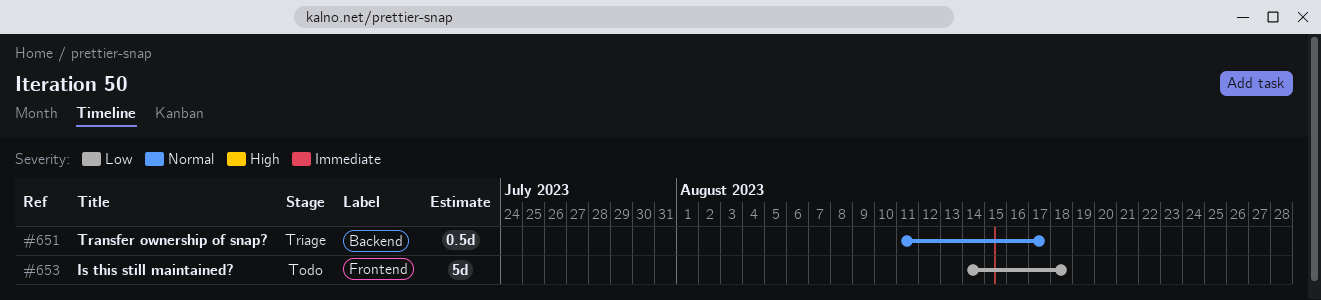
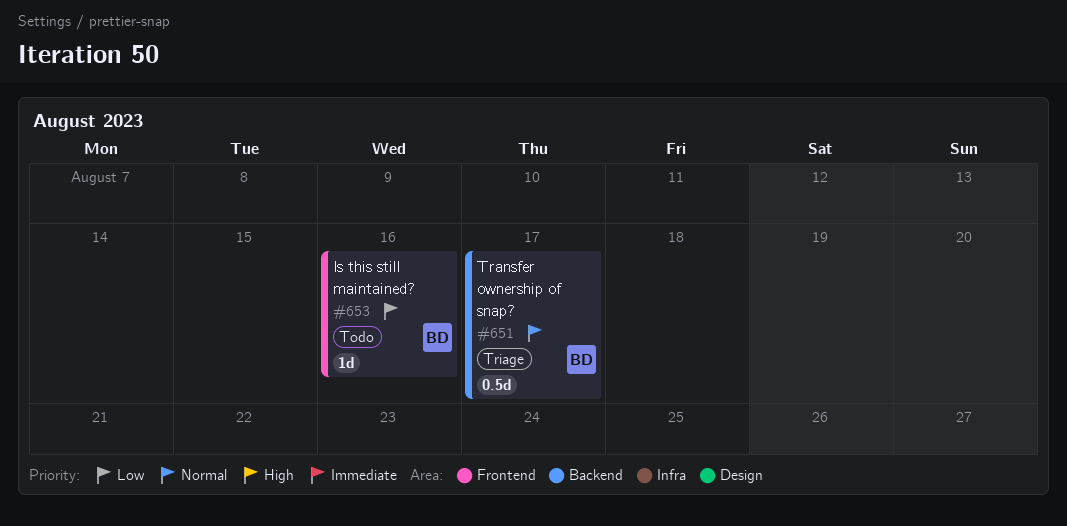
#653, estimate: 5d -> 1d
#653, due: Aug 18 -> Aug 16

